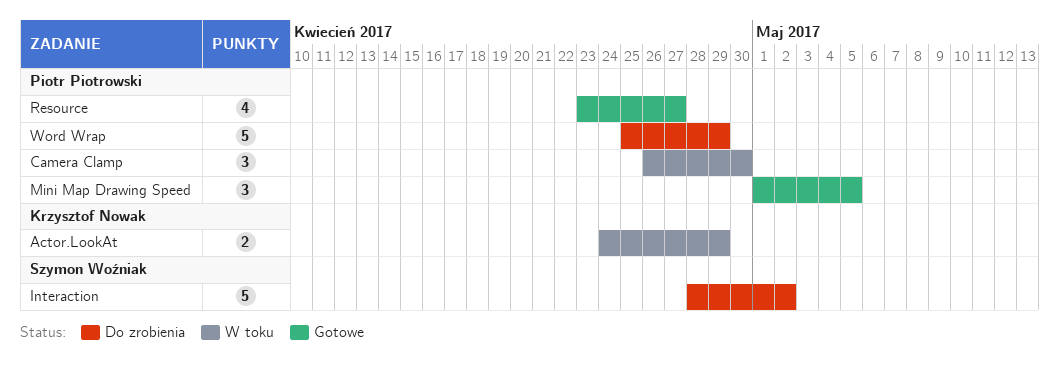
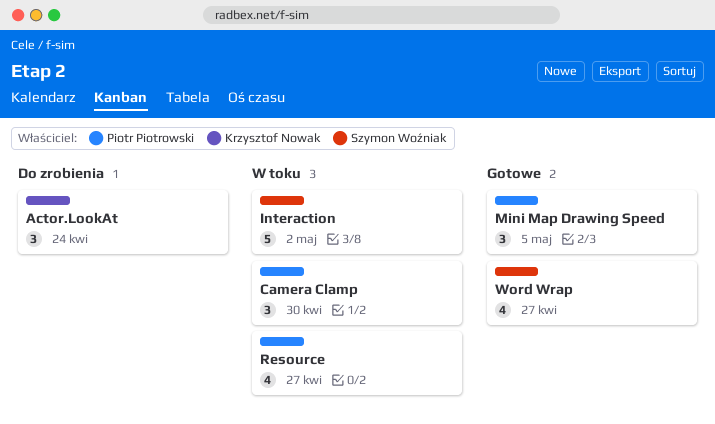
Actor.LookAt, status: W toku -> Do zrobienia
Actor.LookAt, estimate: 2 -> 3
Actor.LookAt, due: Apr 29 -> Apr 24
Interaction, status: Do zrobienia -> W toku
Resource, status: Gotowe -> W toku
Word Wrap, status: Do zrobienia -> Gotowe
Word Wrap, owner: Piotr Piotrowski -> Szymon Woźniak
Word Wrap, estimate: 5 -> 4
Word Wrap, due: Apr 29 -> Apr 27

